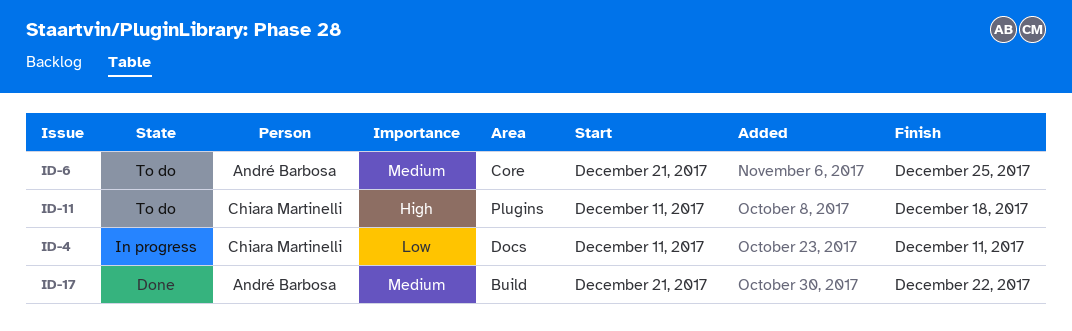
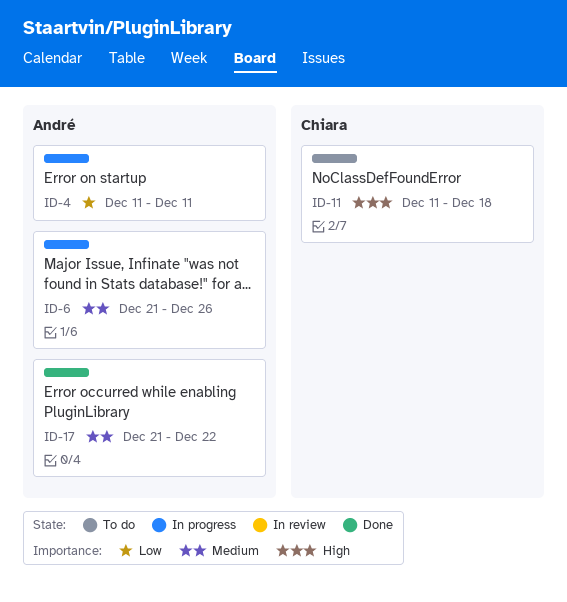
ID-4, owner: Chiara Martinelli -> André Barbosa
ID-6, status: To do -> In progress
ID-6, due: Dec 25 -> Dec 26

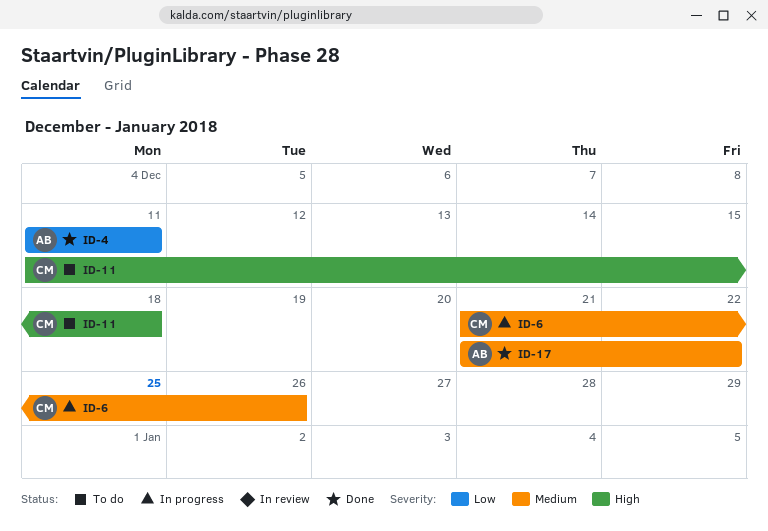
ID-4, status: In progress -> Done
ID-6, owner: André -> Chiara

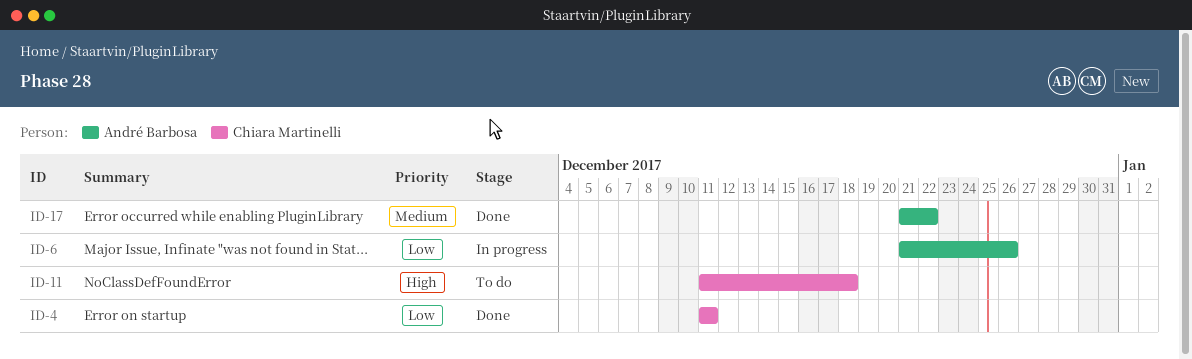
ID-4, owner: André Barbosa -> Chiara Martinelli
ID-6, owner: Chiara Martinelli -> André Barbosa
ID-6, priority: Medium -> Low

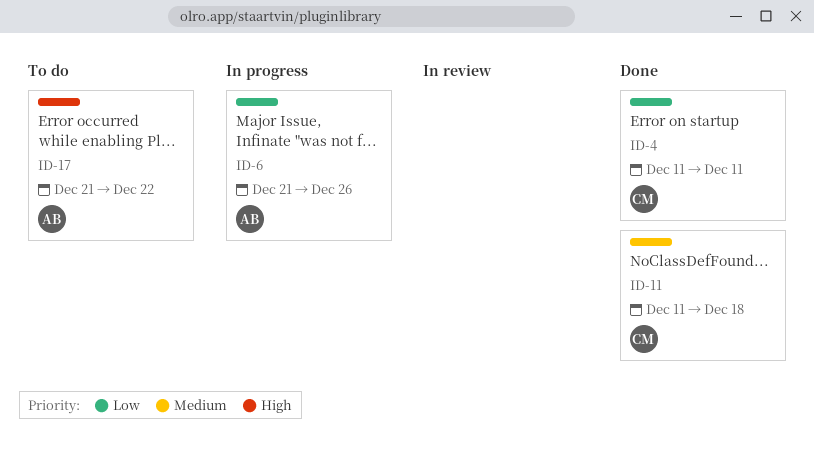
ID-11, status: To do -> Done
ID-11, priority: High -> Medium
ID-17, status: Done -> To do
ID-17, priority: Medium -> High

